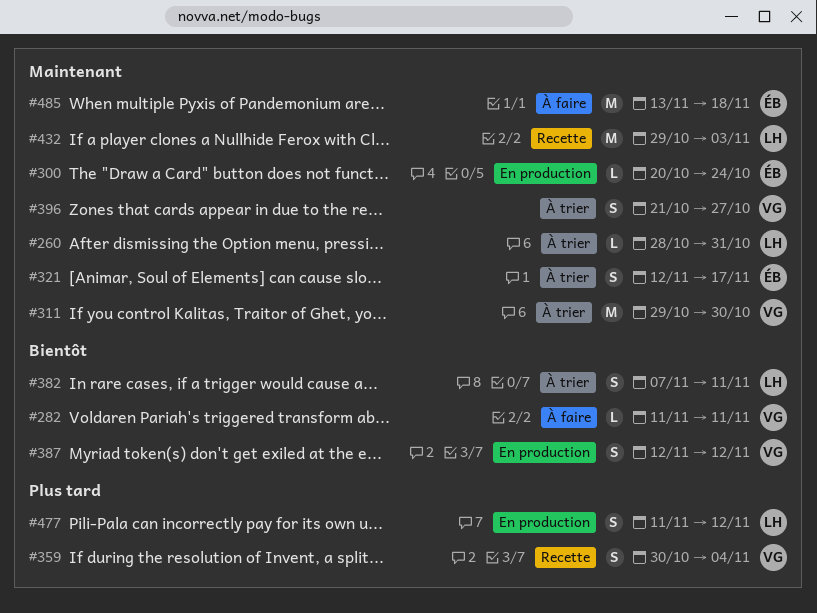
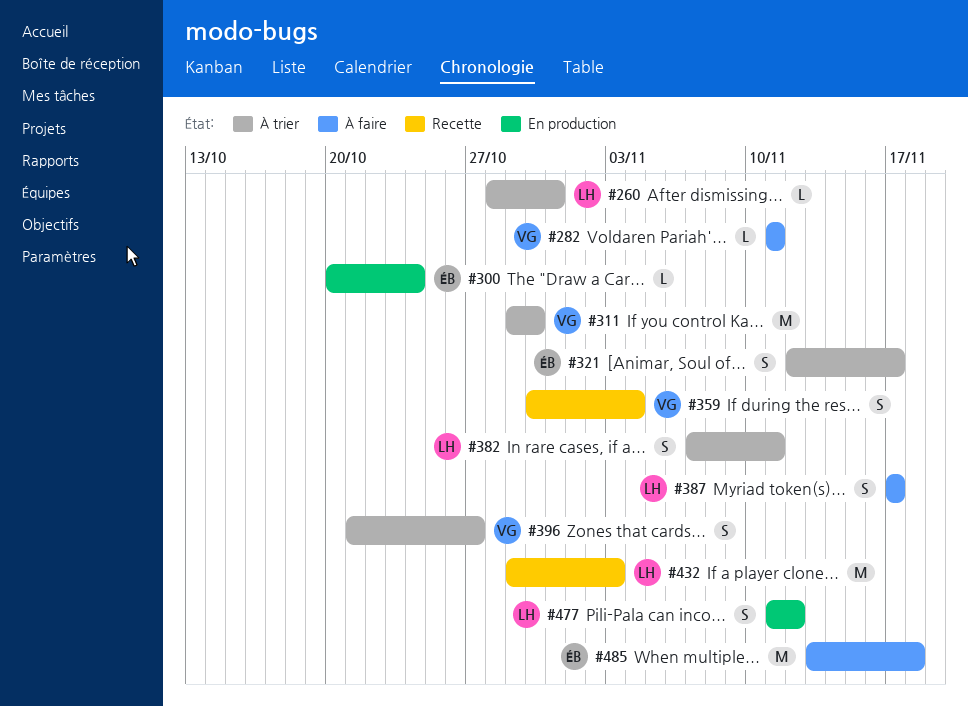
#387, status: En production -> À faire
#387, owner: VG -> LH
#387, start: Nov 12 -> Nov 17
#387, due: Nov 12 -> Nov 17

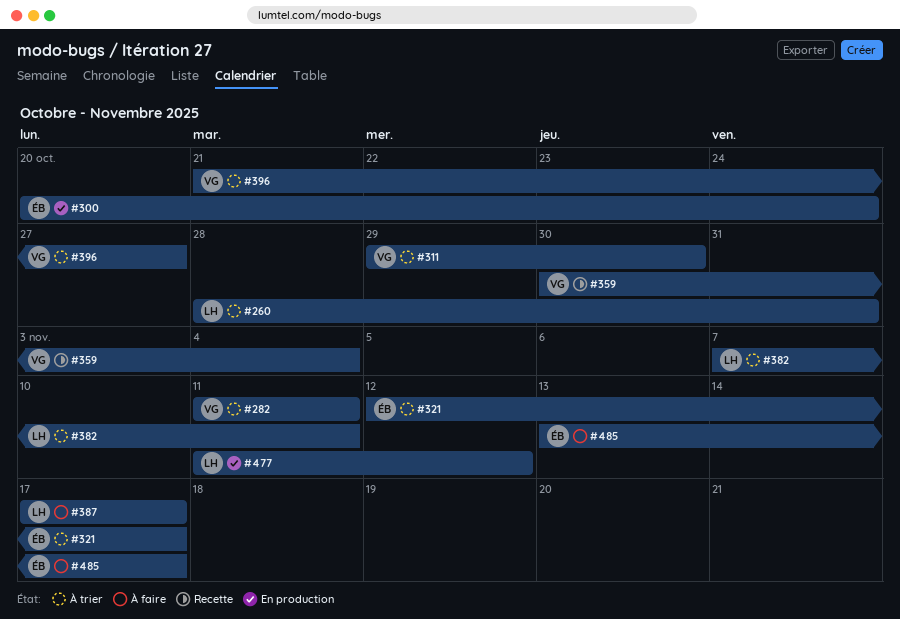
#282, status: À faire -> À trier
#432: present -> none
#485, due: Nov 18 -> Nov 17

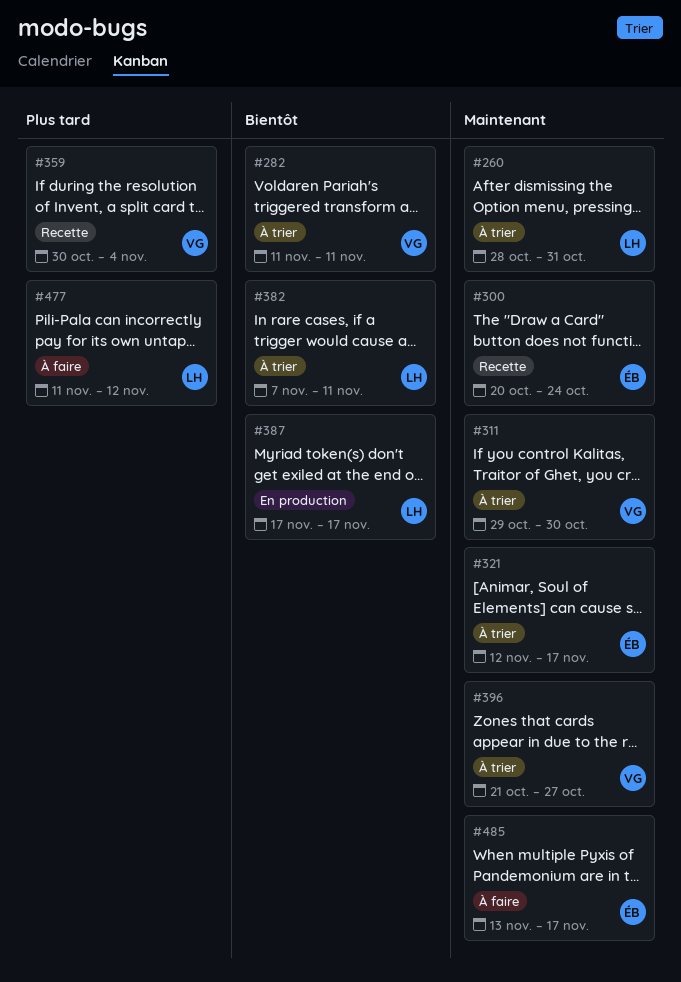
#300, status: En production -> Recette
#387, status: À faire -> En production
#477, status: En production -> À faire

